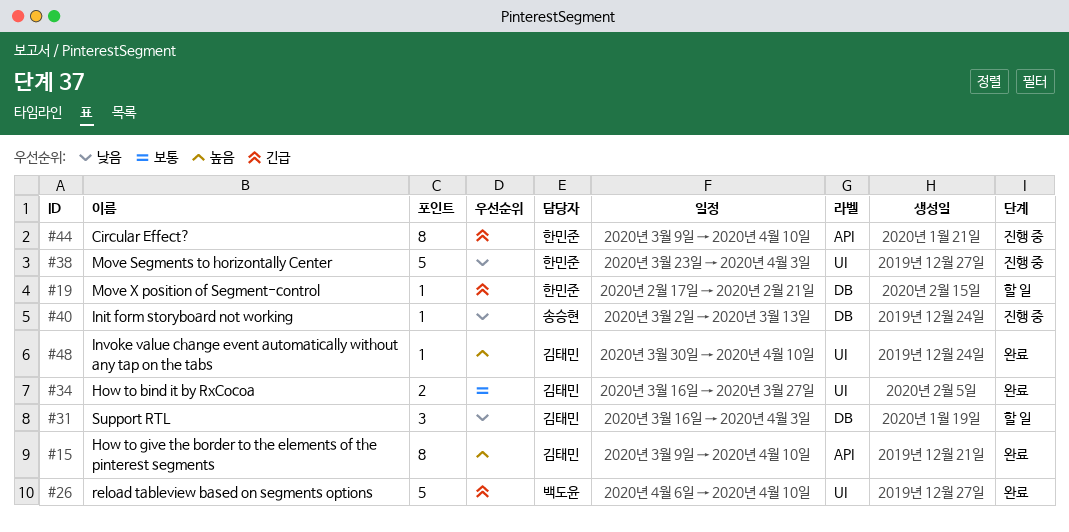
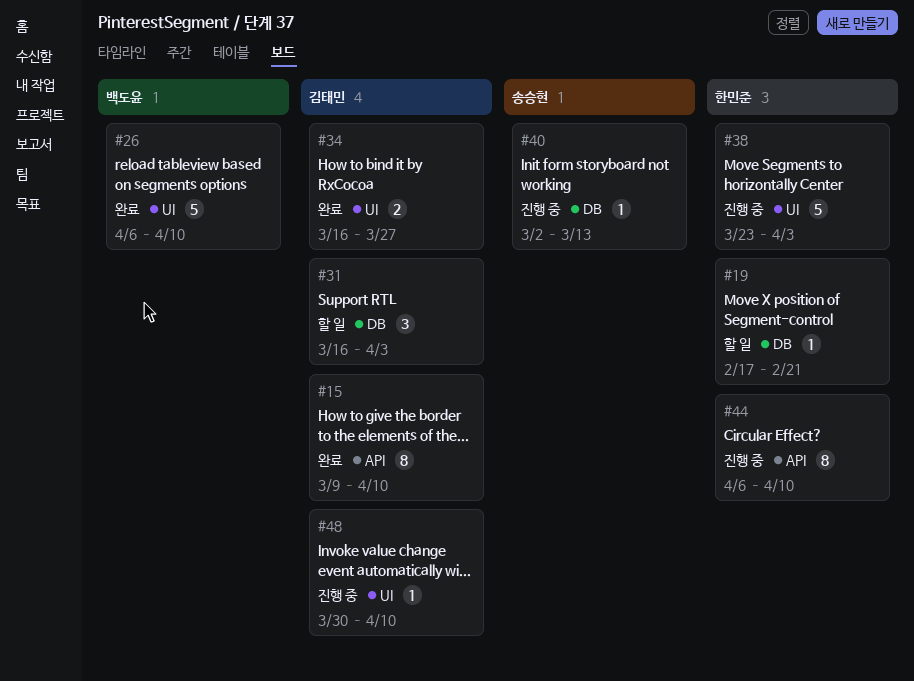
#44, start: Mar 9 -> Apr 6
#48, status: 완료 -> 진행 중

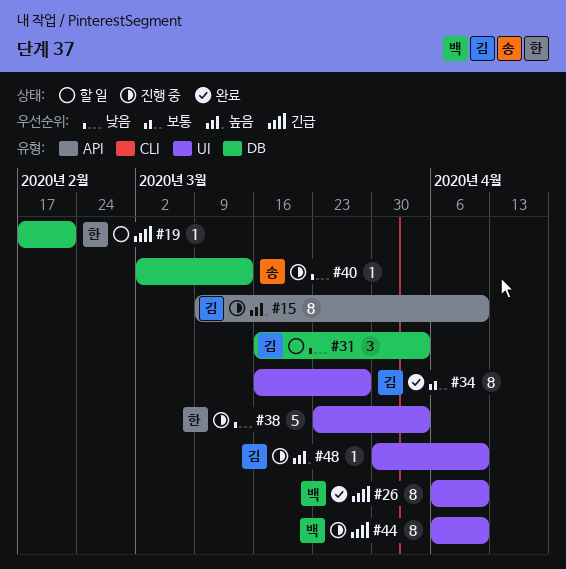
#15, status: 완료 -> 진행 중
#26, estimate: 5 -> 8
#34, estimate: 2 -> 8
#44, owner: 한민준 -> 백도윤
#44, label: API -> UI

